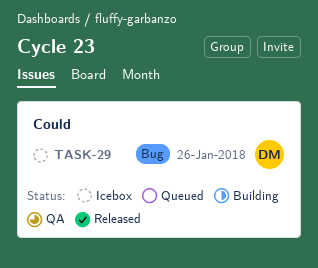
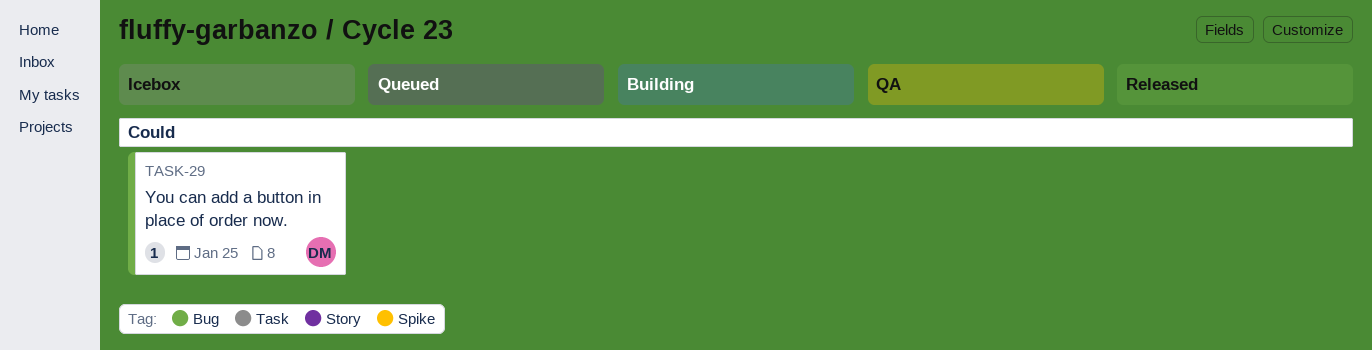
TASK-29, due: Jan 26 -> Jan 25

